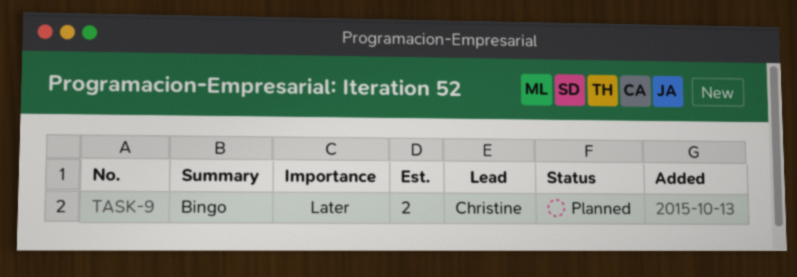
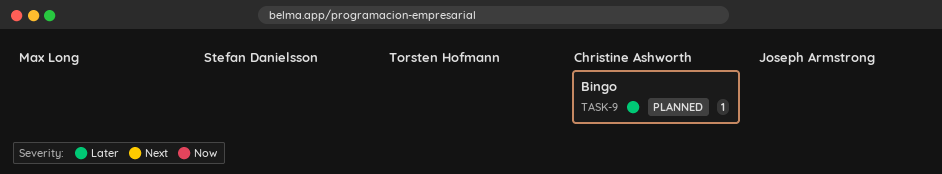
TASK-9, estimate: 2 -> 1

